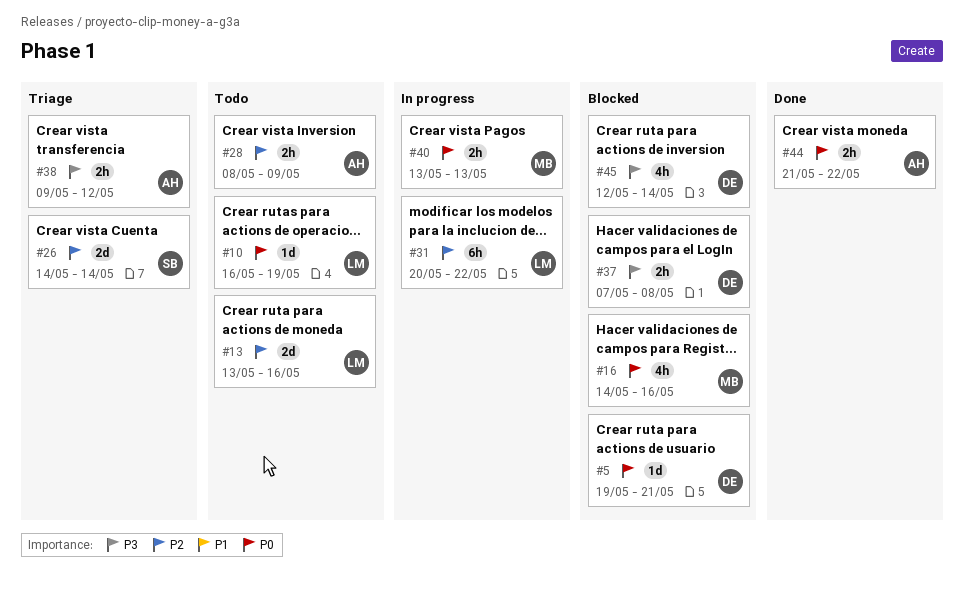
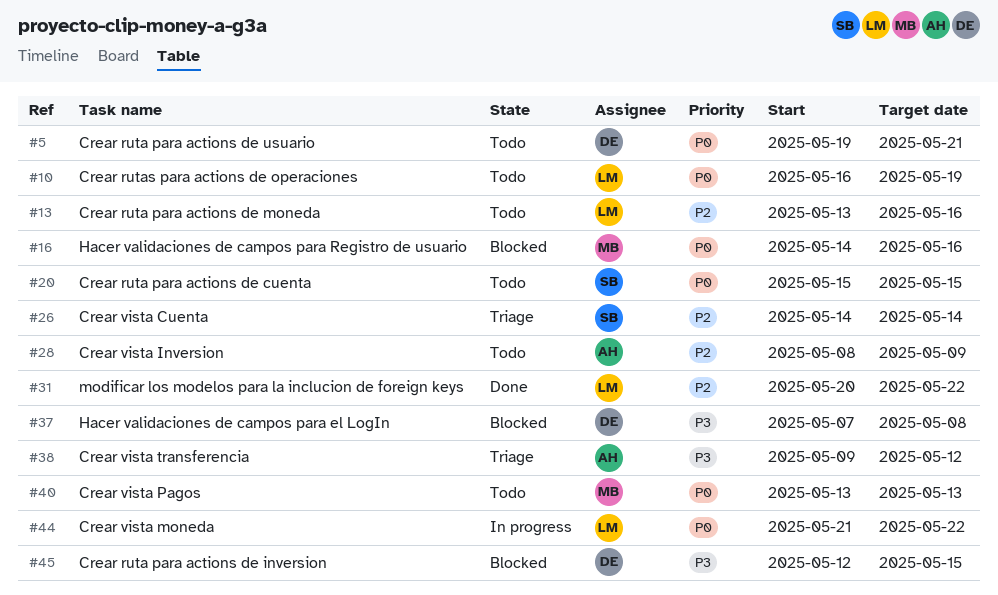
#5, status: Blocked -> Todo
#20: none -> present
#31, status: In progress -> Done
#40, status: In progress -> Todo
#44, status: Done -> In progress
#44, owner: AH -> LM
#45, due: May 14 -> May 15

